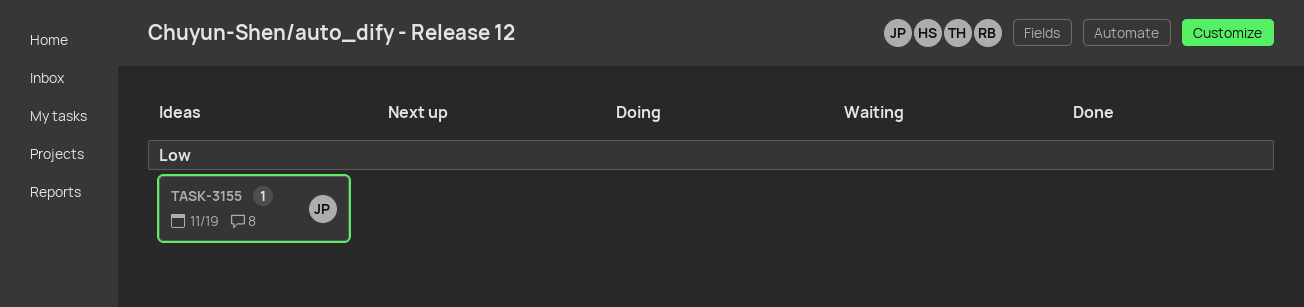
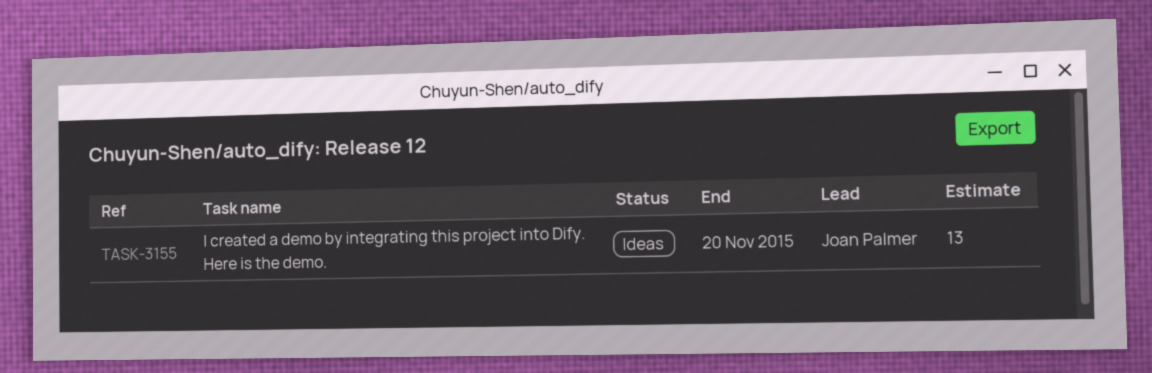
TASK-3155, estimate: 1 -> 13
TASK-3155, due: Nov 19 -> Nov 20

